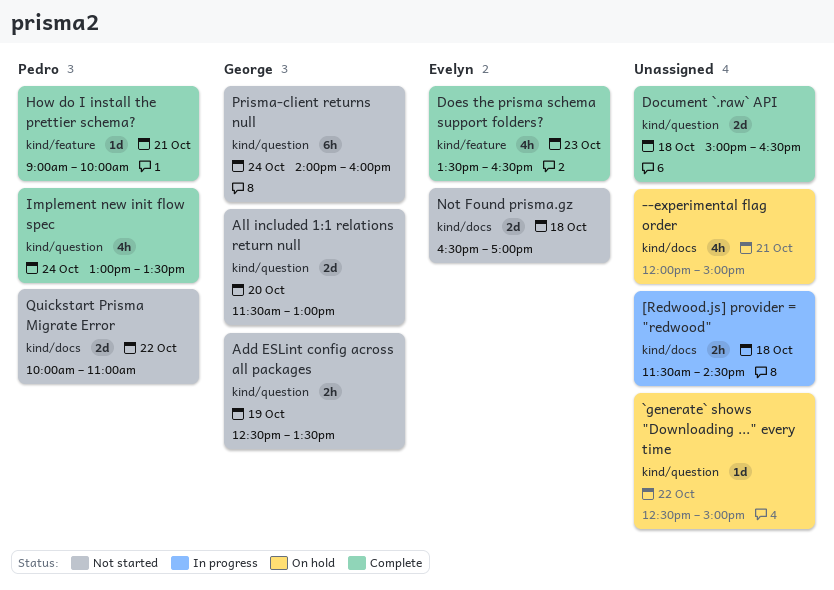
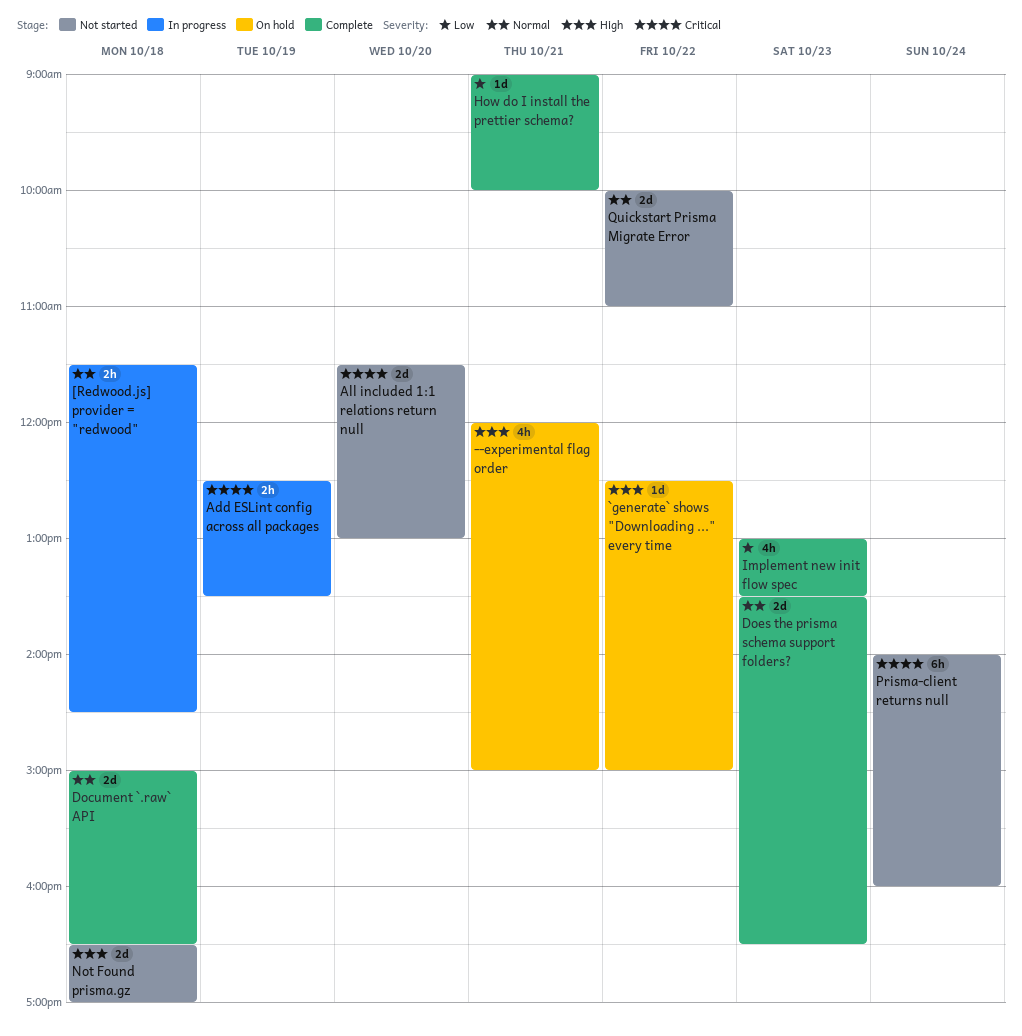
Add ESLint config across all packages, status: Not started -> In progress
Does the prisma schema support folders?, estimate: 4h -> 2d
Implement new init flow spec, day: Oct 24 -> Oct 23

